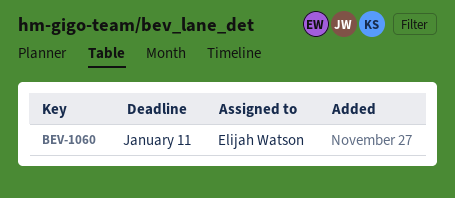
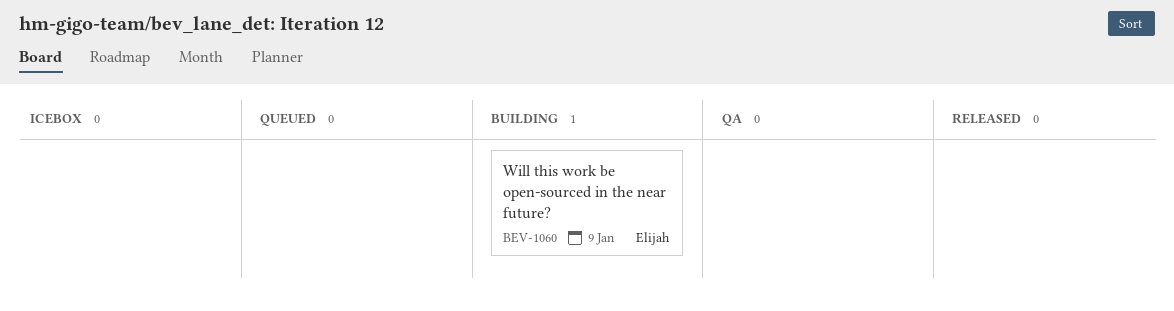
BEV-1060, due: Jan 11 -> Jan 9

